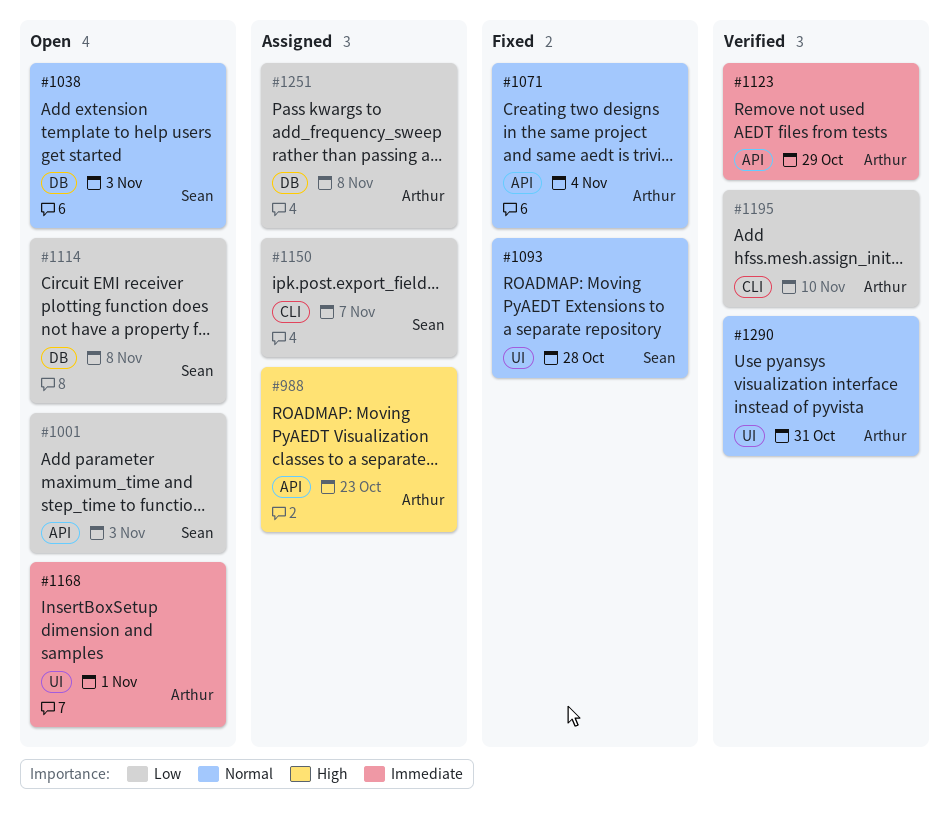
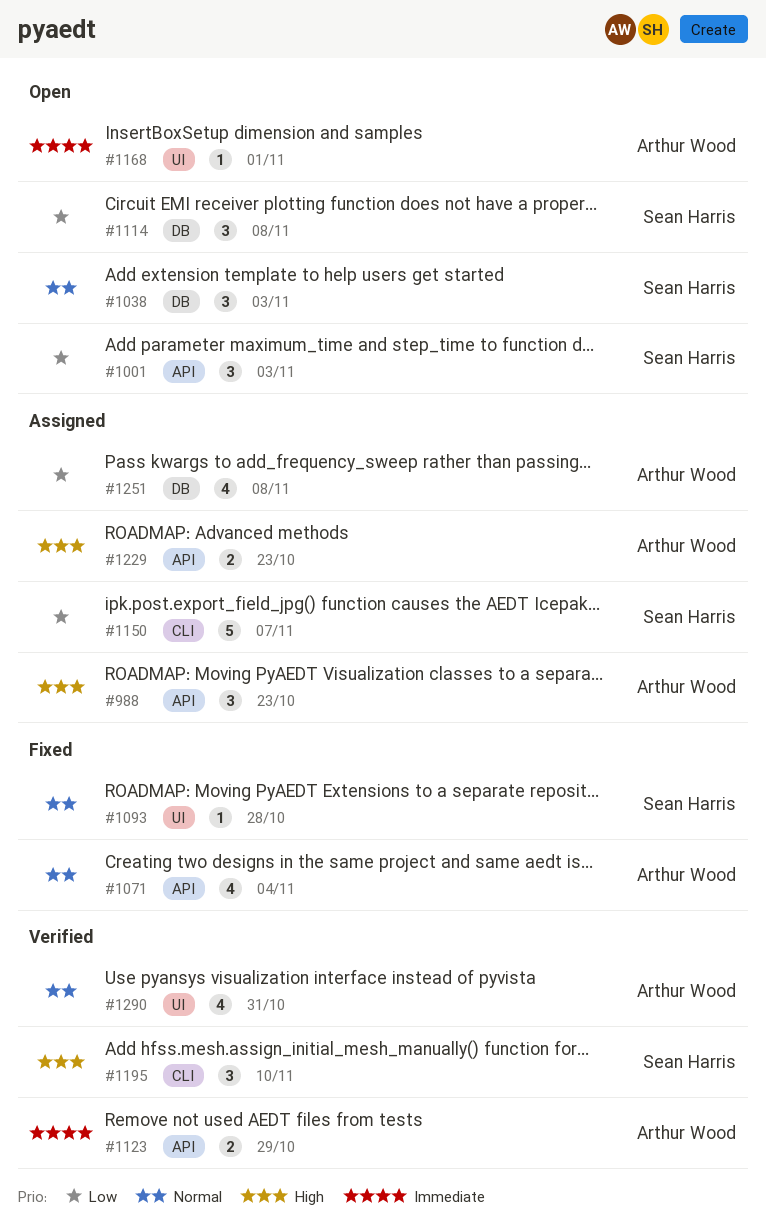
#1195, owner: Arthur Wood -> Sean Harris
#1195, priority: Low -> High
#1229: none -> present

